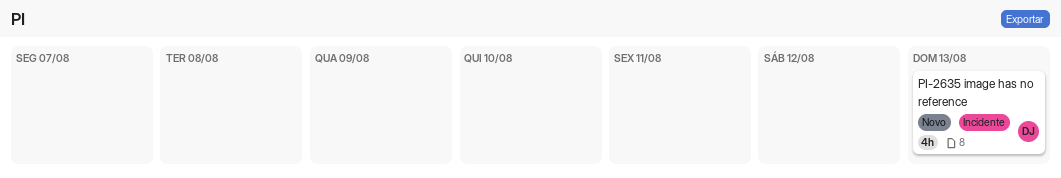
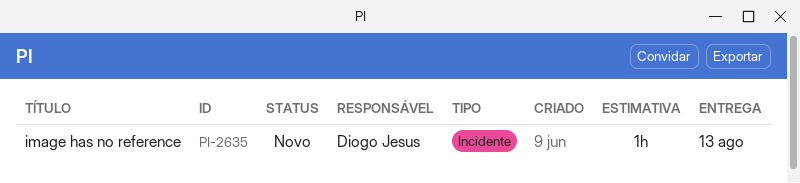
PI-2635, estimate: 4h -> 1h

